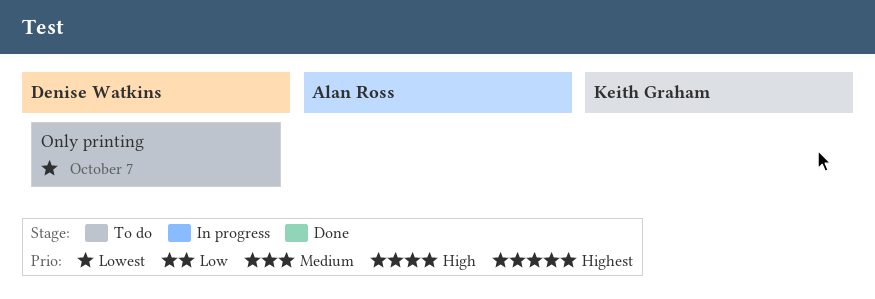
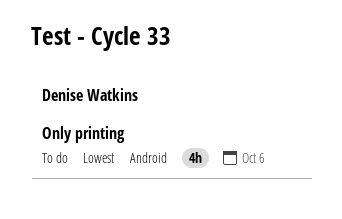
Only printing, due: Oct 7 -> Oct 6

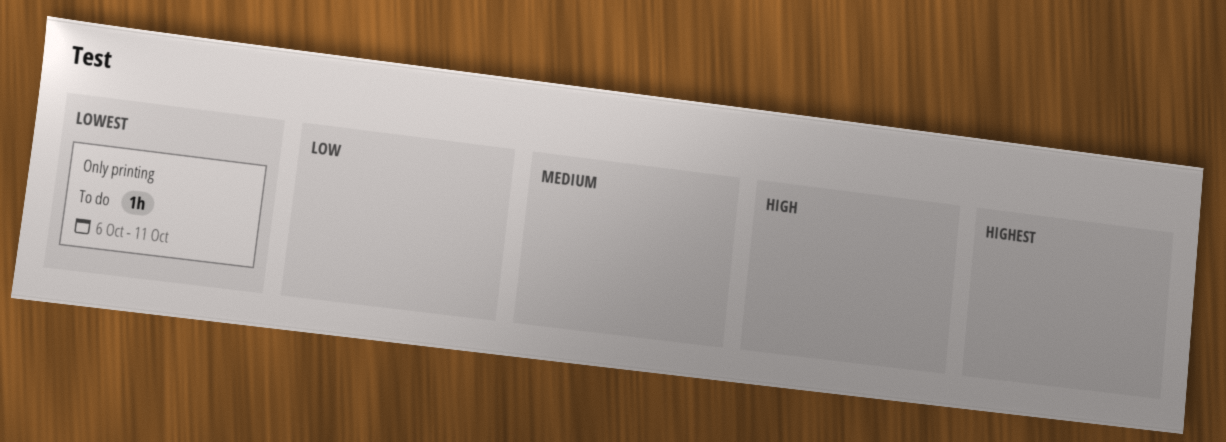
Only printing, estimate: 4h -> 1h
Only printing, due: Oct 6 -> Oct 11

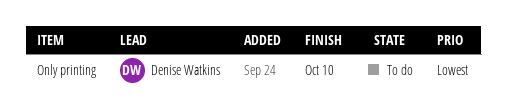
Only printing, due: Oct 11 -> Oct 10

